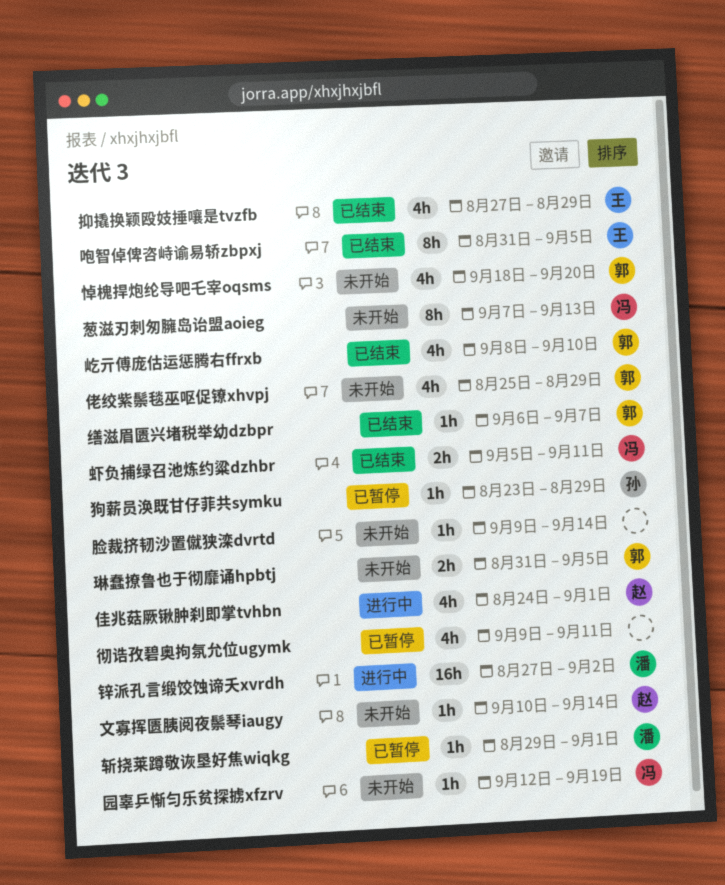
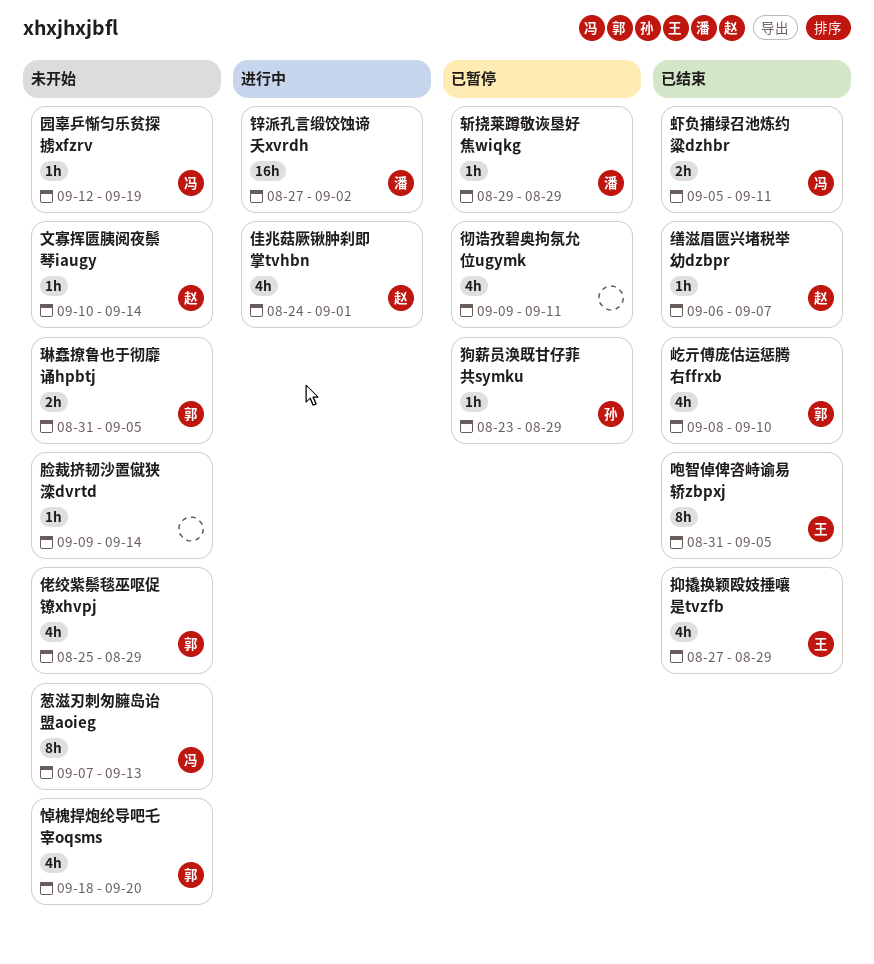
斩挠莱蹲敬诙垦好焦wiqkg, due: Sep 1 -> Aug 29
缮滋眉匮兴堵税举幼dzbpr, owner: 郭 -> 赵

